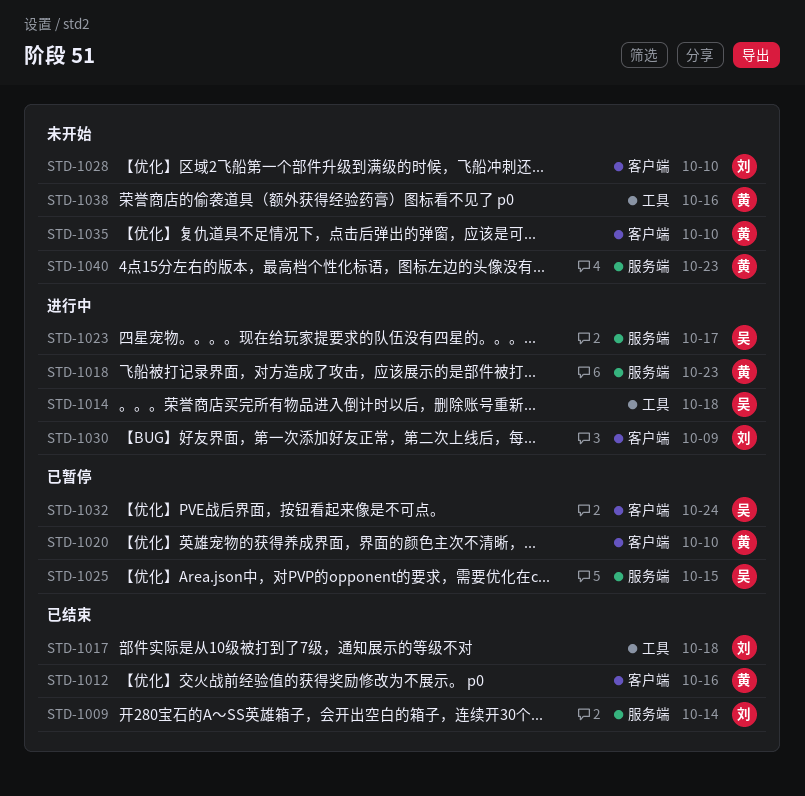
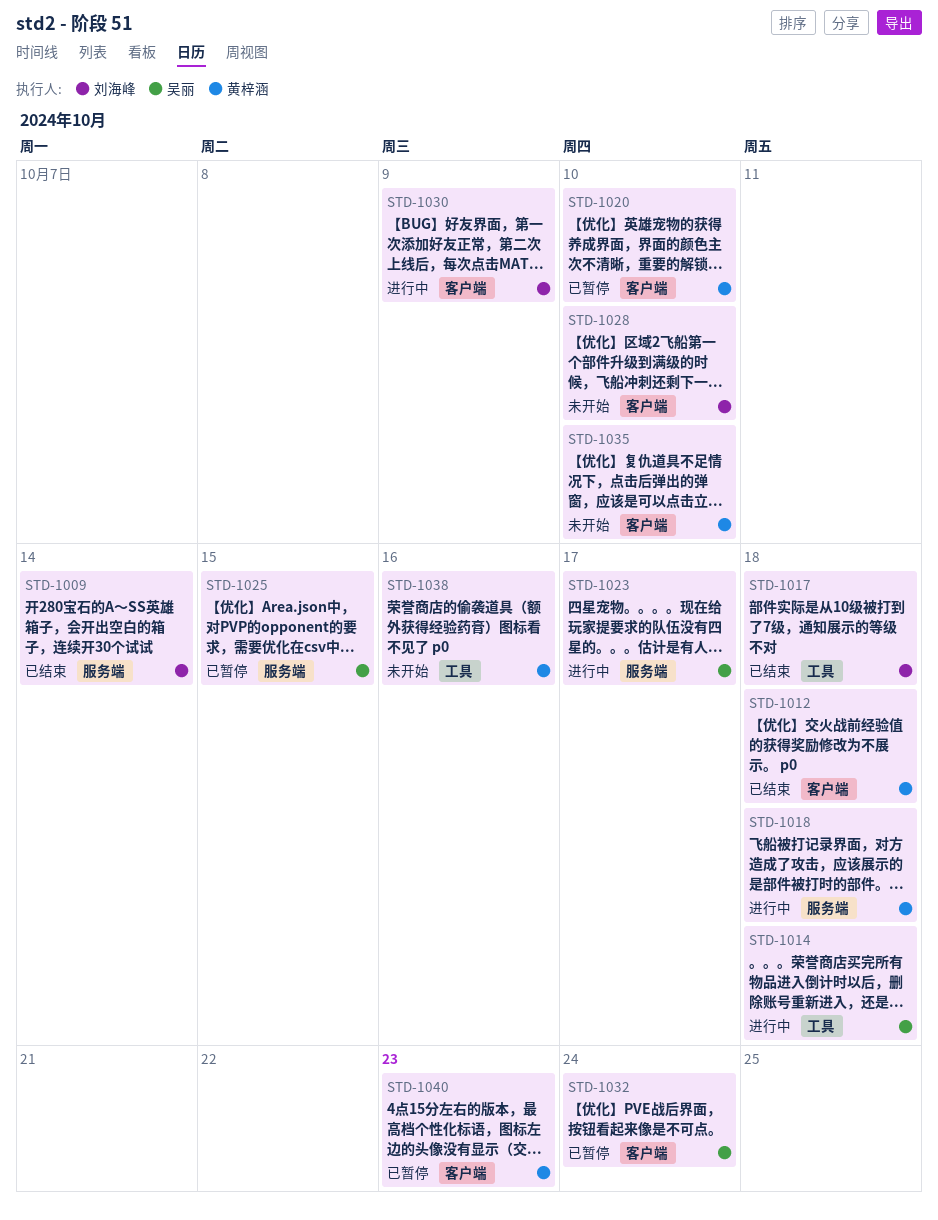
STD-1012, due: Oct 16 -> Oct 18
STD-1018, due: Oct 23 -> Oct 18
STD-1040, status: 未开始 -> 已暂停
STD-1040, label: 服务端 -> 客户端

